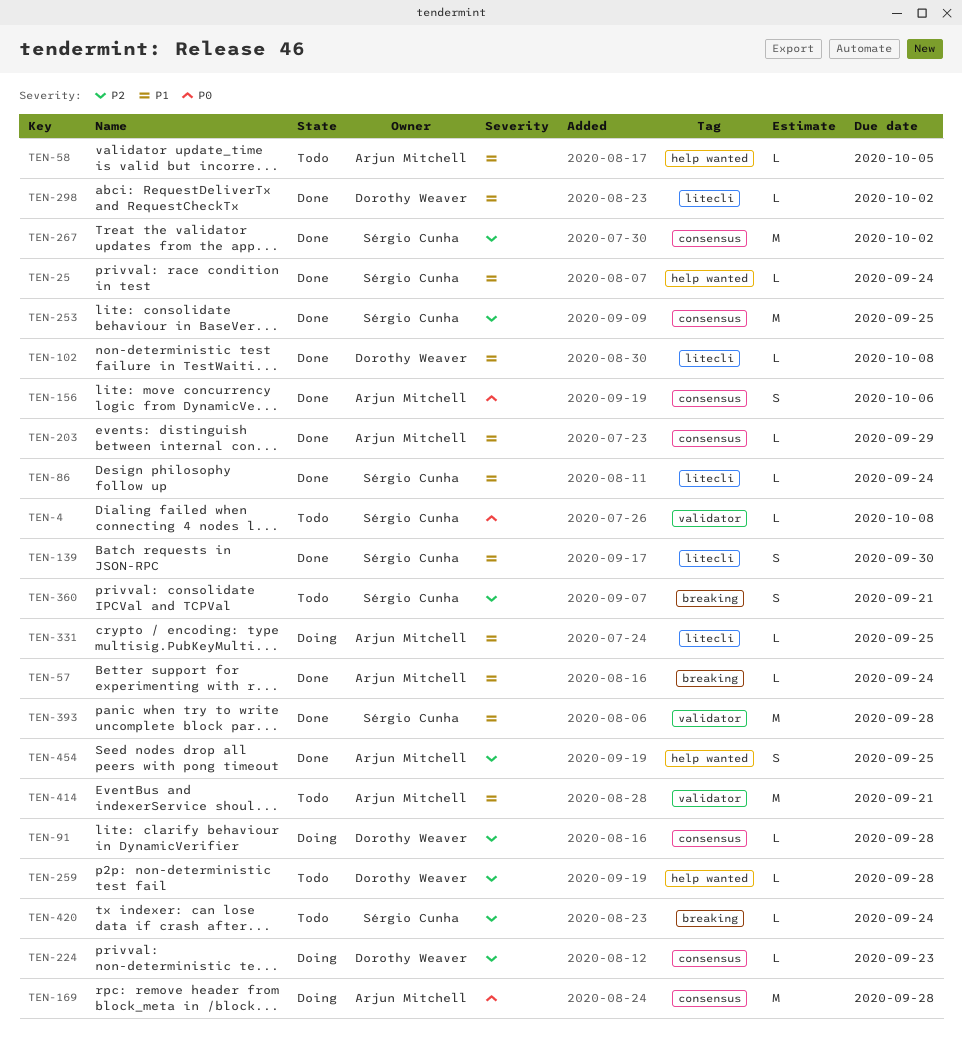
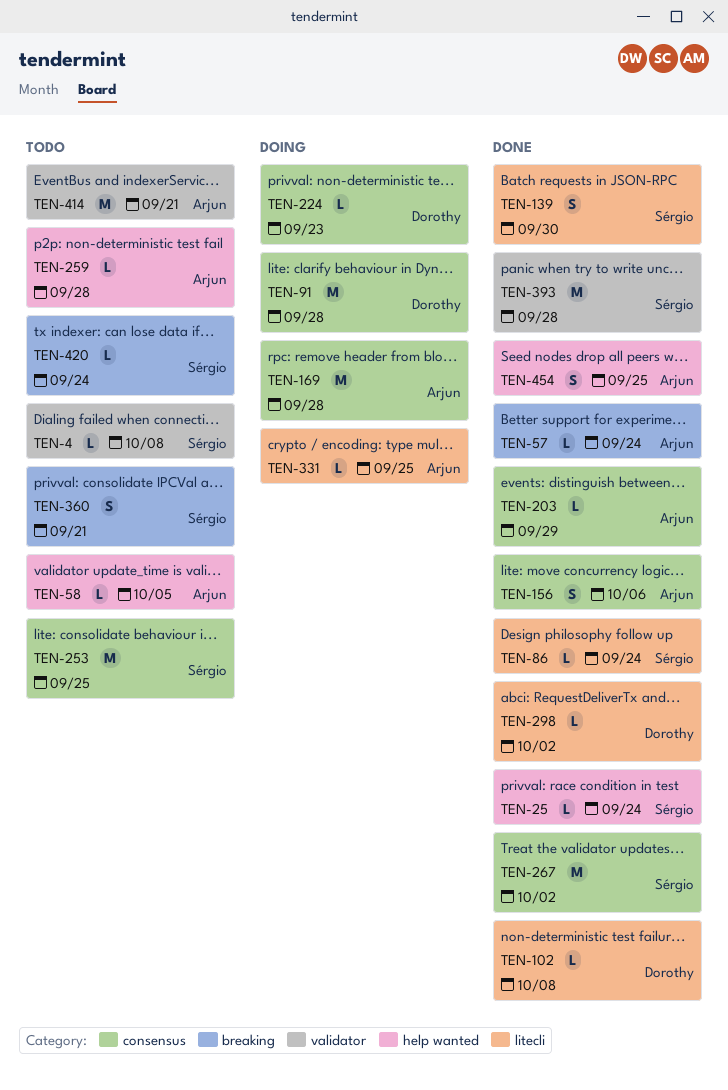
TEN-91, estimate: L -> M
TEN-253, status: Done -> Todo
TEN-259, owner: Dorothy Weaver -> Arjun Mitchell

